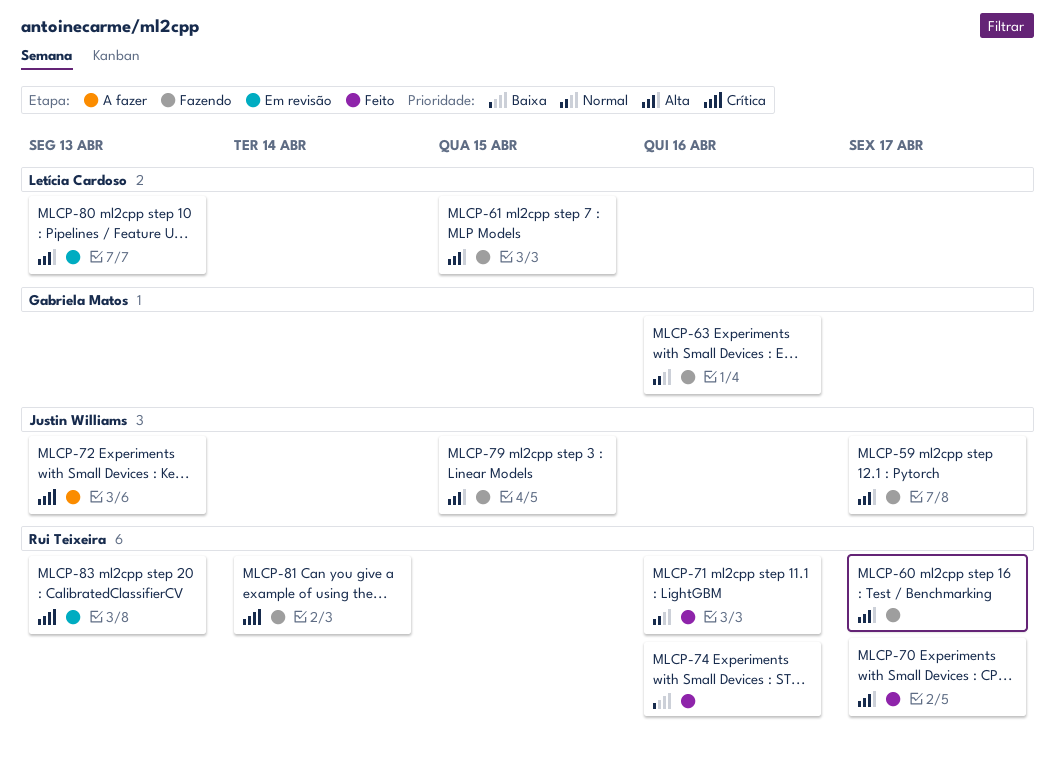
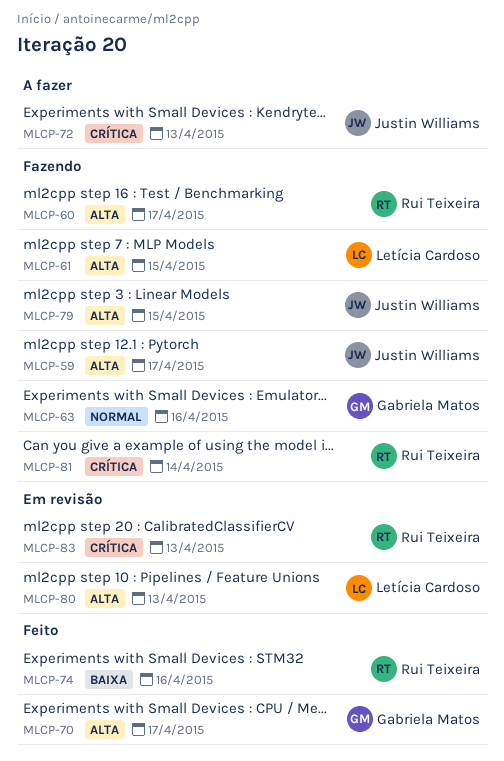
MLCP-70, owner: Rui Teixeira -> Gabriela Matos
MLCP-71: present -> none

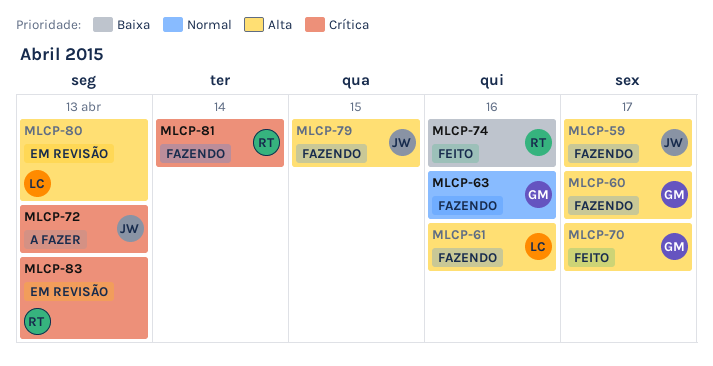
MLCP-60, owner: Rui Teixeira -> Gabriela Matos
MLCP-61, due: Apr 15 -> Apr 16

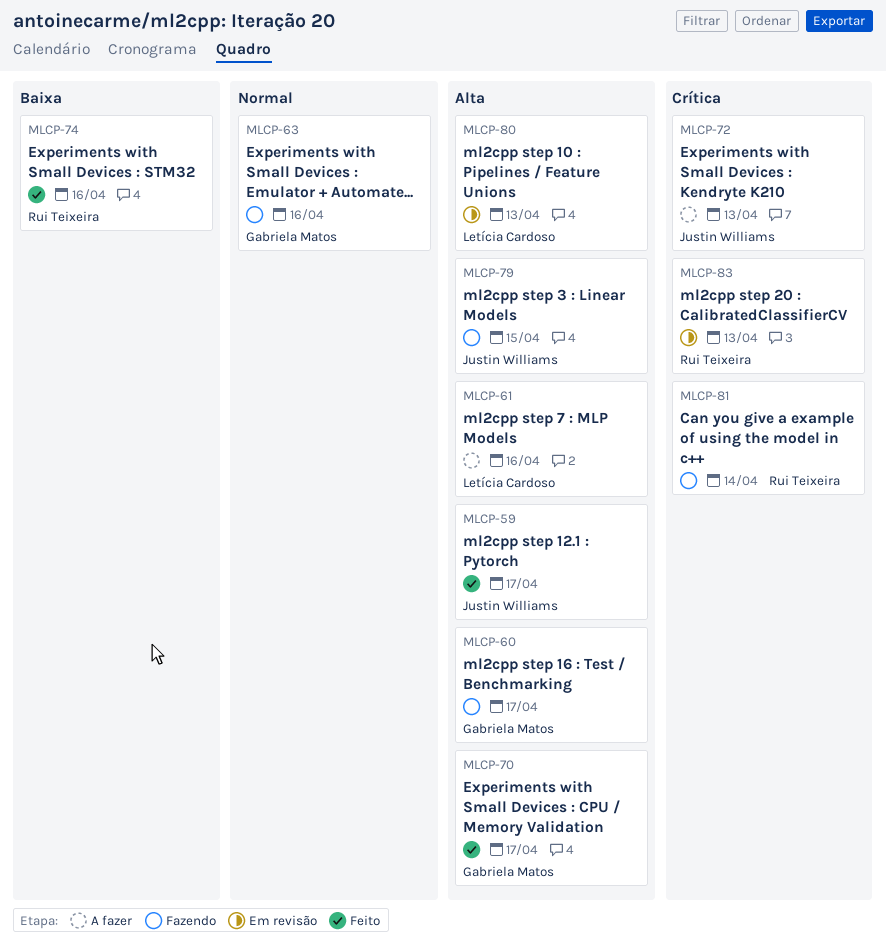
MLCP-59, status: Fazendo -> Feito
MLCP-61, status: Fazendo -> A fazer

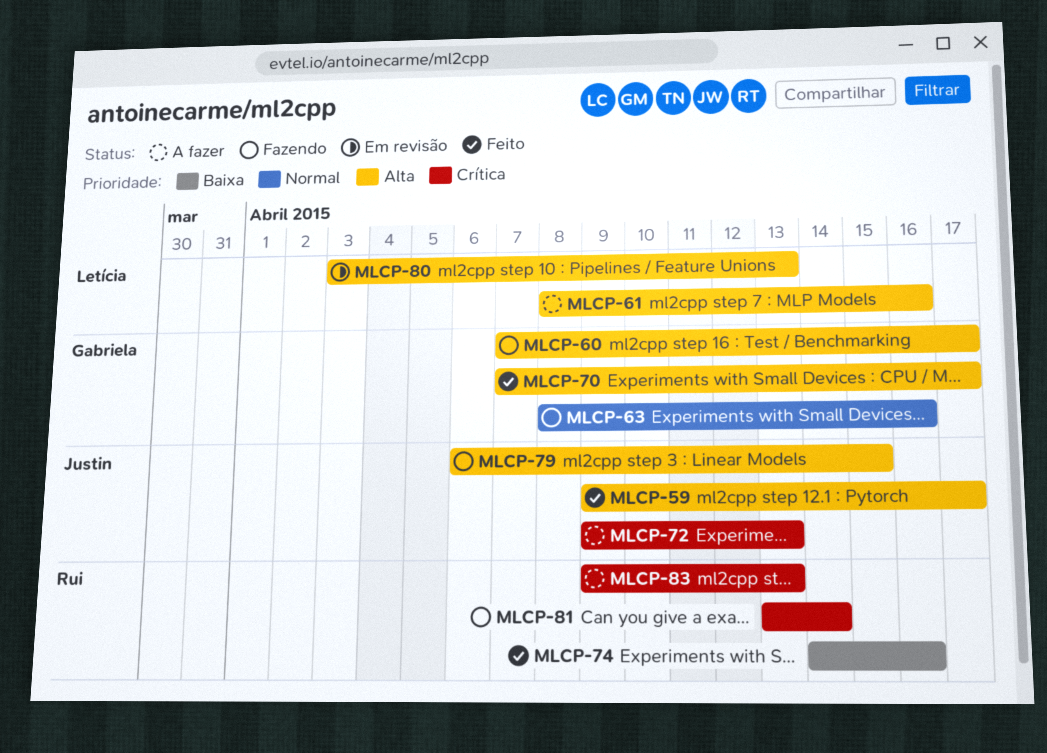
MLCP-83, status: Em revisão -> A fazer

